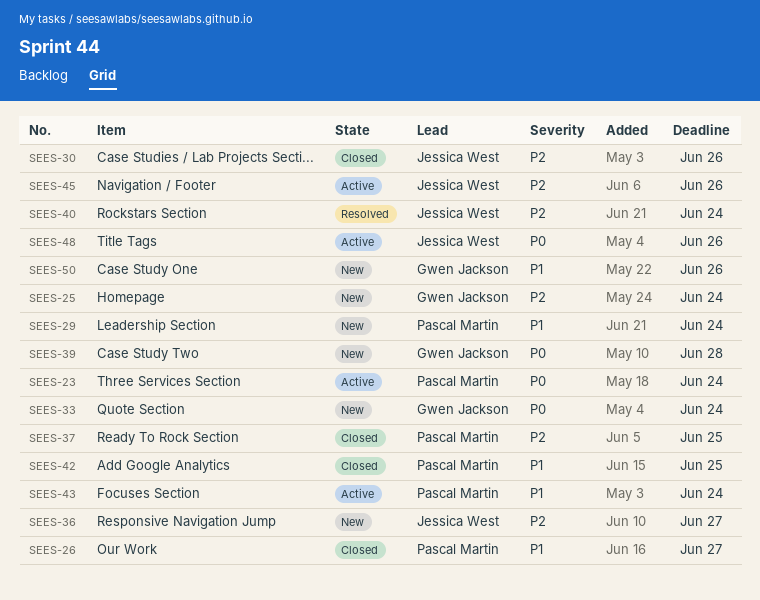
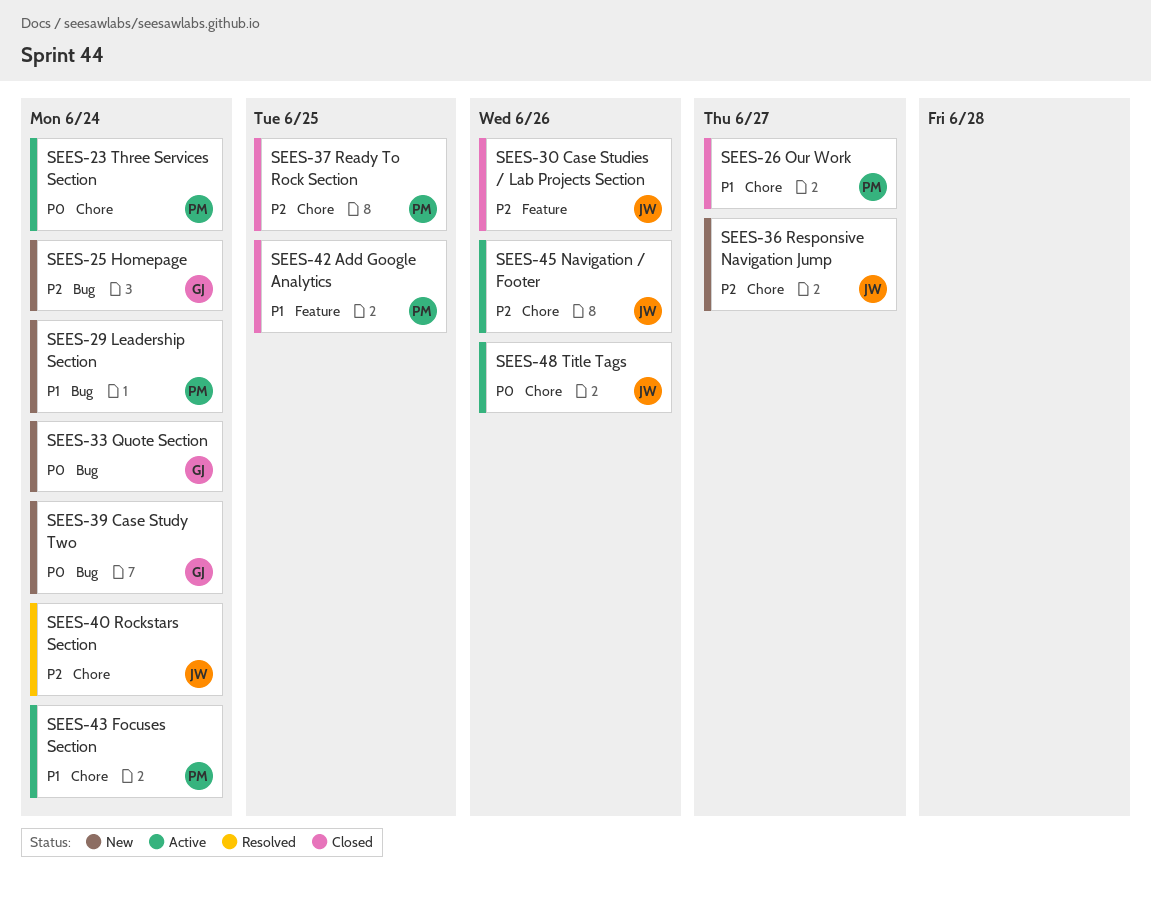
SEES-39, due: Jun 28 -> Jun 24
SEES-50: present -> none

